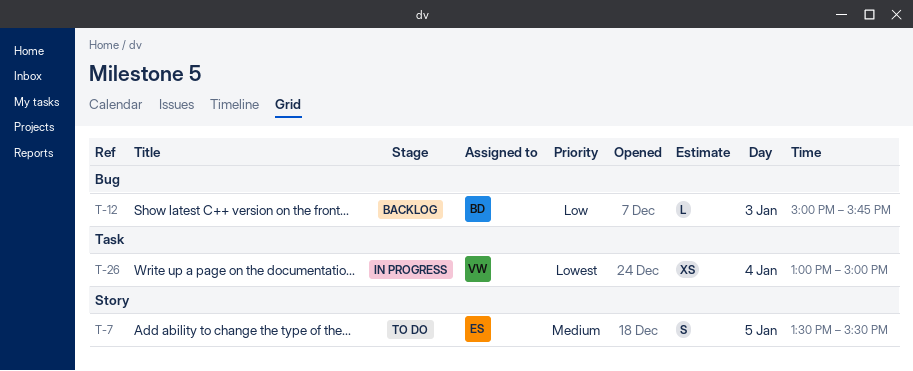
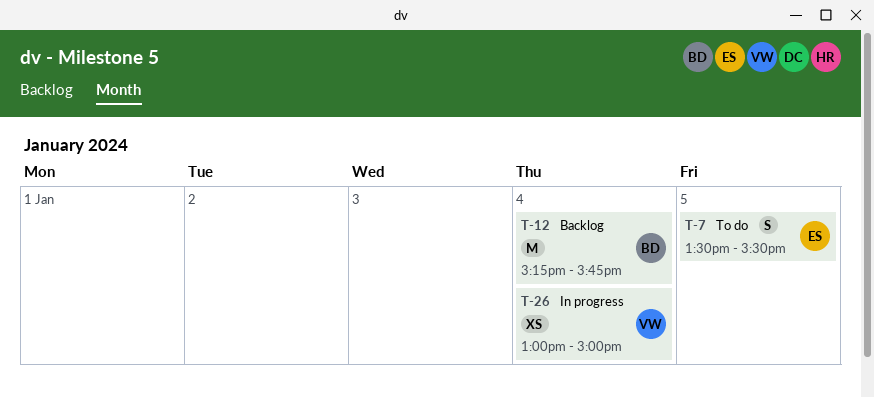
T-12, estimate: L -> M
T-12, day: Jan 3 -> Jan 4
T-12, begins: 15:00 -> 15:15

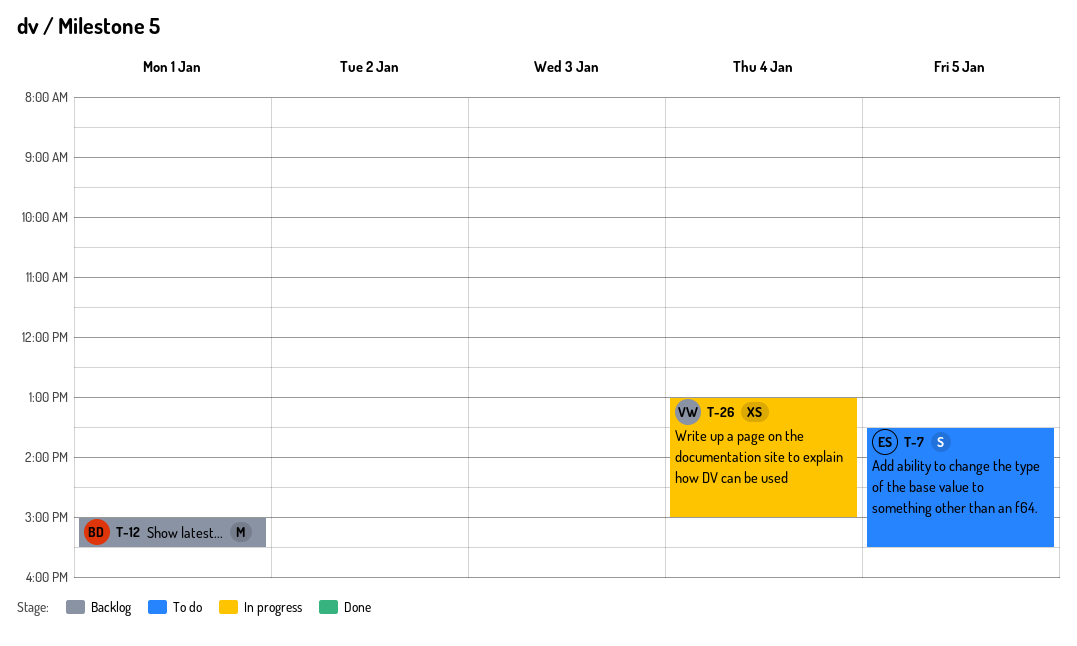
T-12, day: Jan 4 -> Jan 1
T-12, begins: 15:15 -> 15:00
T-12, ends: 15:45 -> 15:30

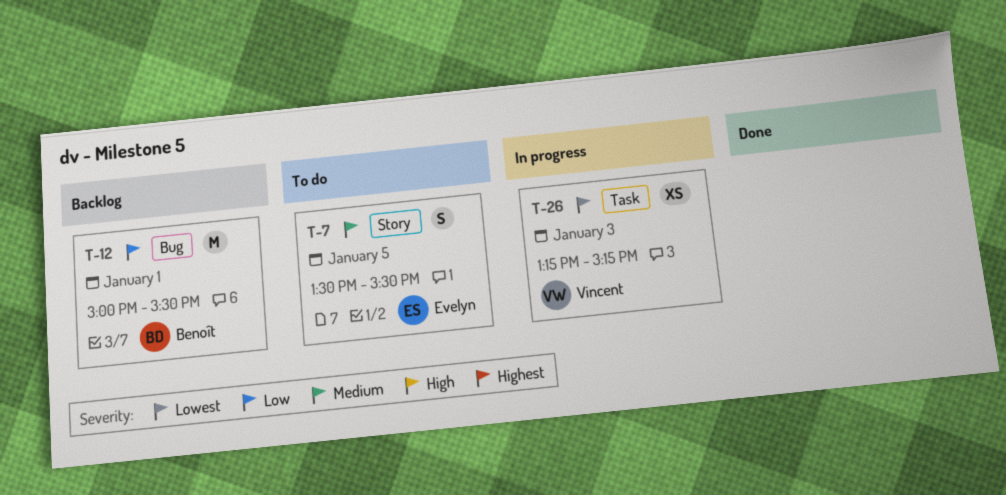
T-26, day: Jan 4 -> Jan 3
T-26, begins: 13:00 -> 13:15
T-26, ends: 15:00 -> 15:15

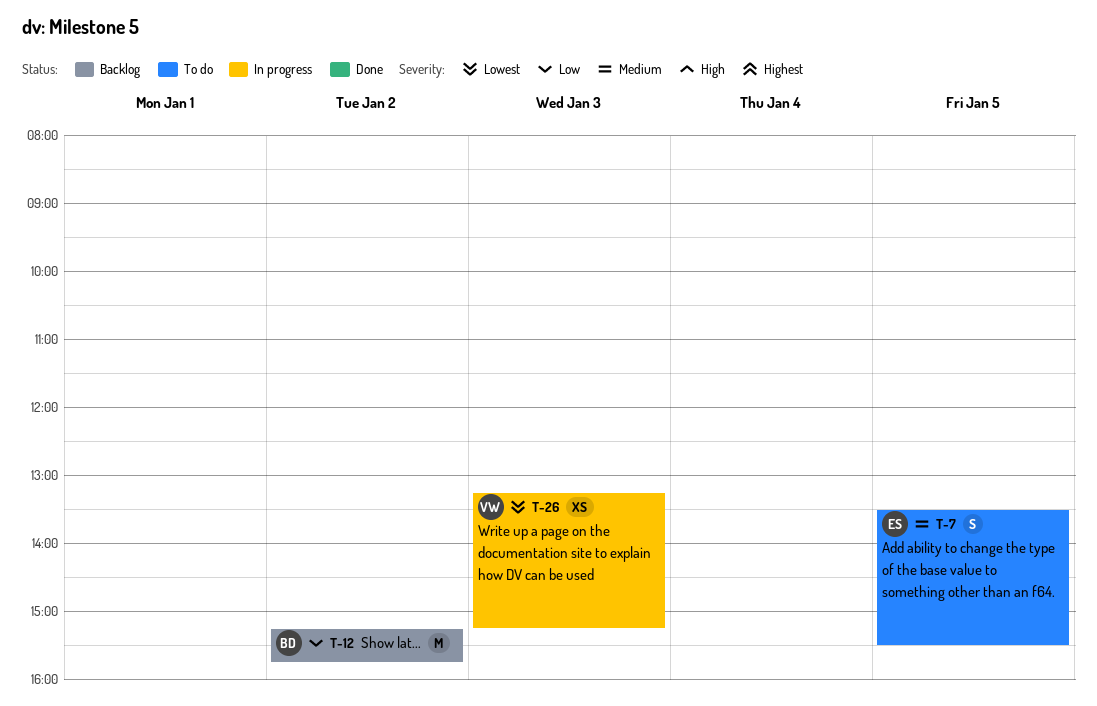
T-12, day: Jan 1 -> Jan 2
T-12, begins: 15:00 -> 15:15
T-12, ends: 15:30 -> 15:45

